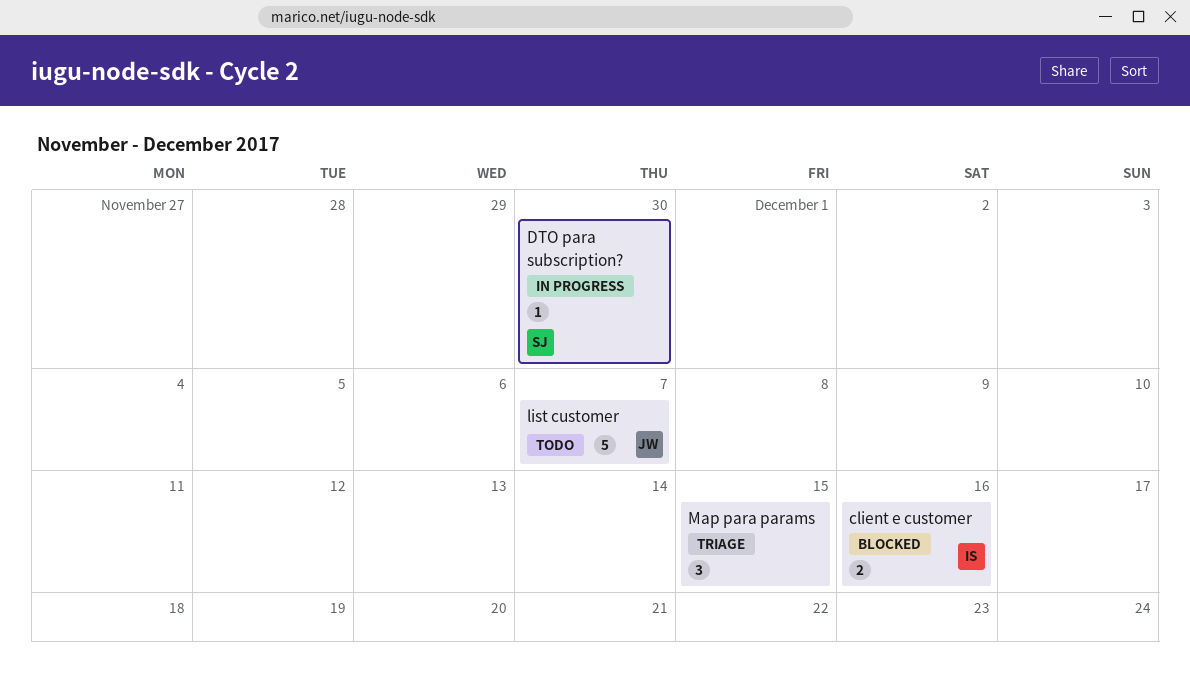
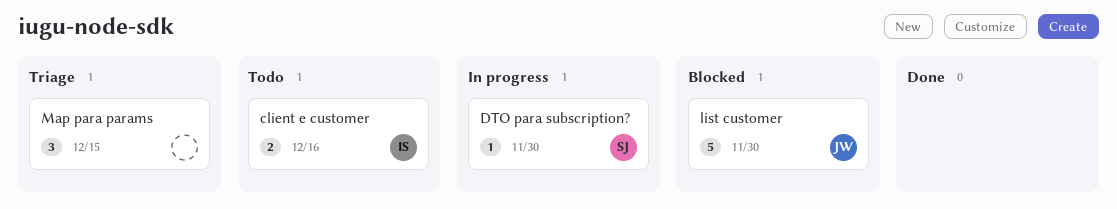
client e customer, status: Blocked -> Todo
list customer, status: Todo -> Blocked
list customer, due: Dec 7 -> Nov 30

